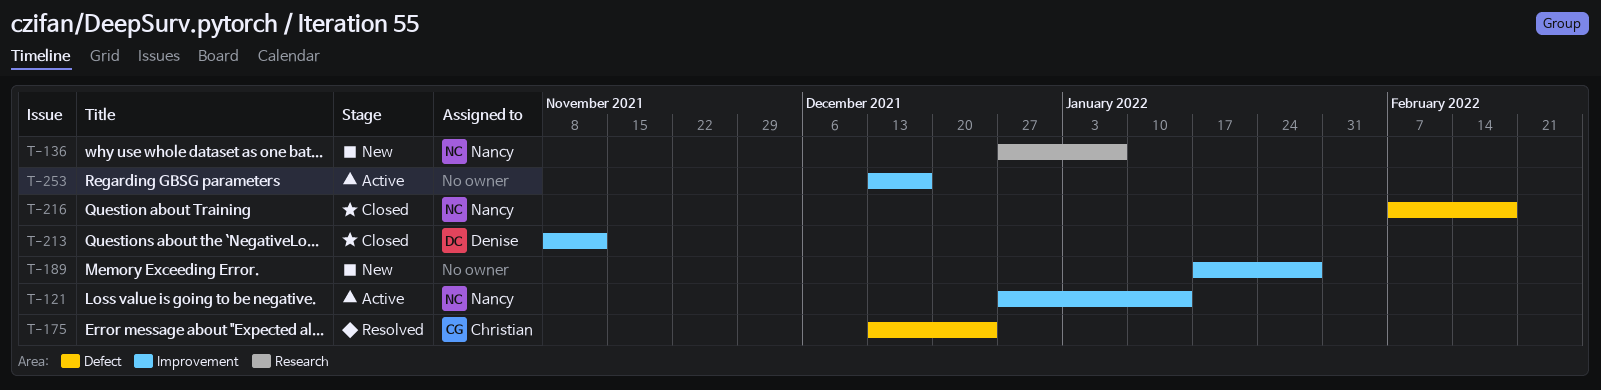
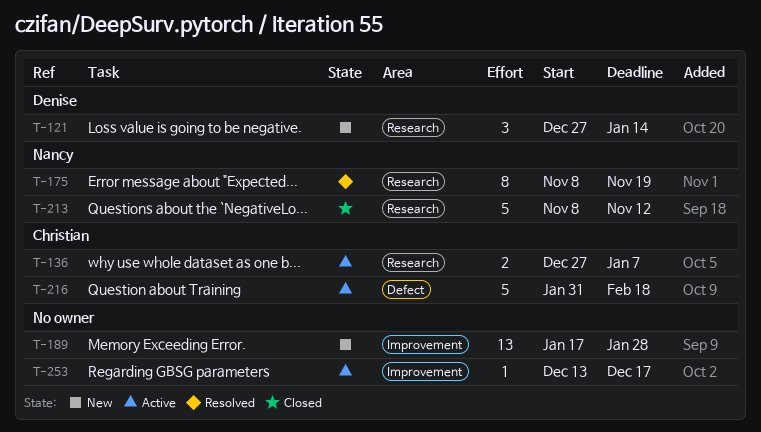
T-121, status: Active -> New
T-121, owner: Nancy -> Denise
T-121, label: Improvement -> Research
T-136, status: New -> Active
T-136, owner: Nancy -> Christian
T-175, owner: Christian -> Nancy
T-175, label: Defect -> Research
T-175, start: Dec 13 -> Nov 8
T-175, due: Dec 24 -> Nov 19
T-213, owner: Denise -> Nancy
T-213, label: Improvement -> Research
T-216, status: Closed -> Active
T-216, owner: Nancy -> Christian
T-216, start: Feb 7 -> Jan 31

